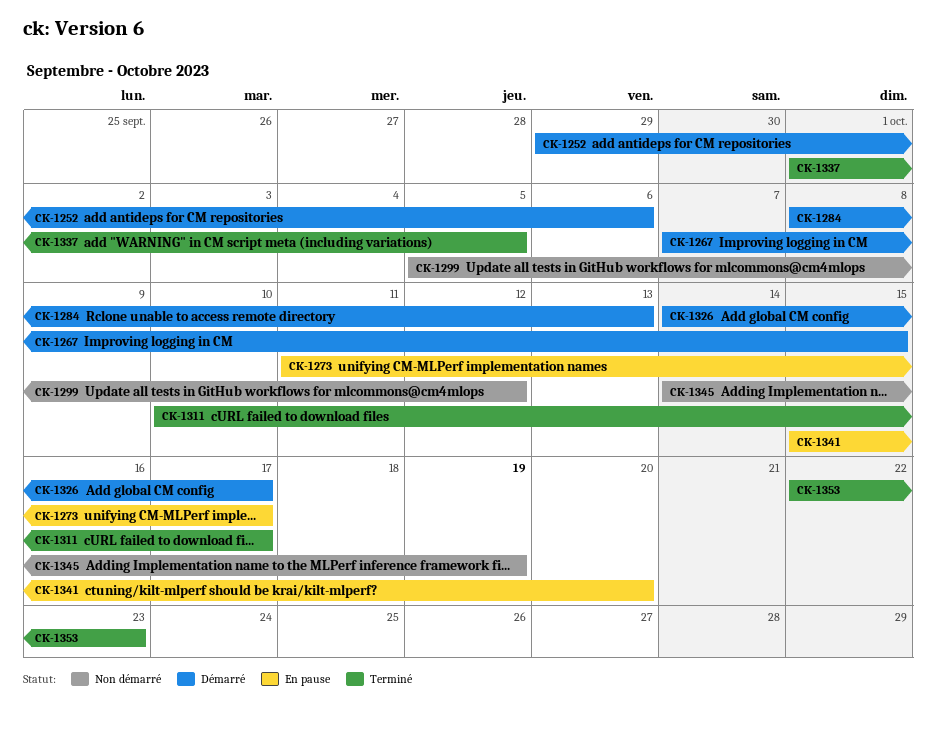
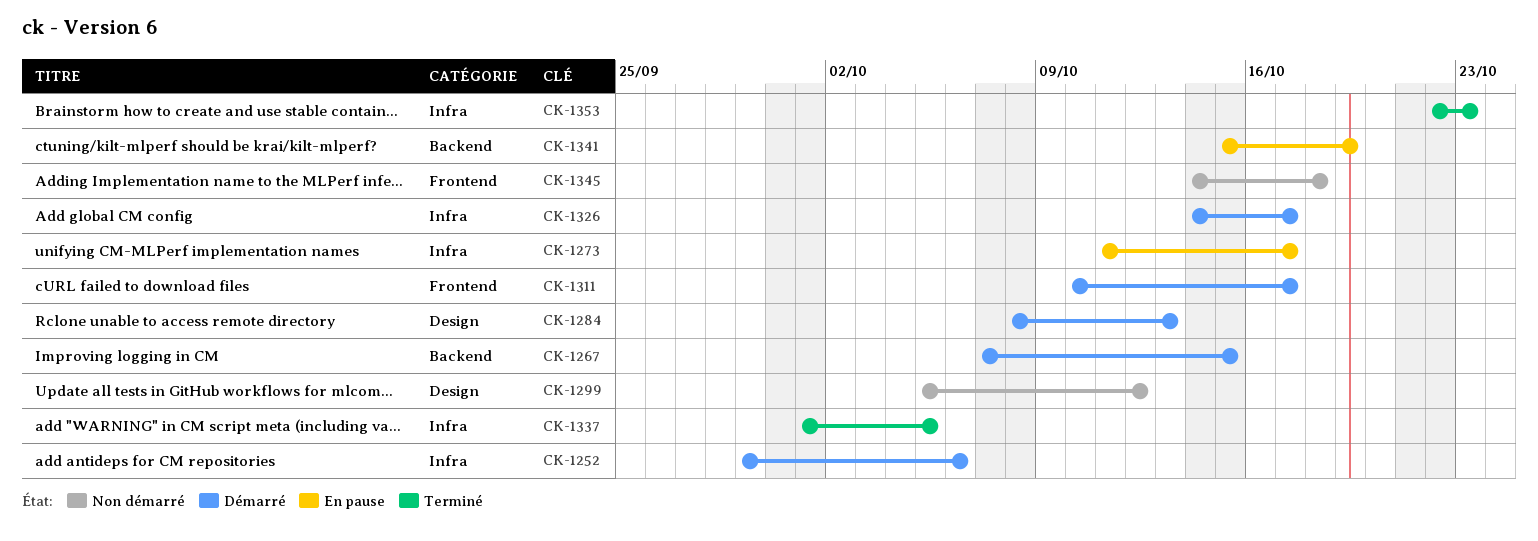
CK-1311, status: Terminé -> Démarré
CK-1341, due: Oct 20 -> Oct 19
CK-1345, due: Oct 19 -> Oct 18

